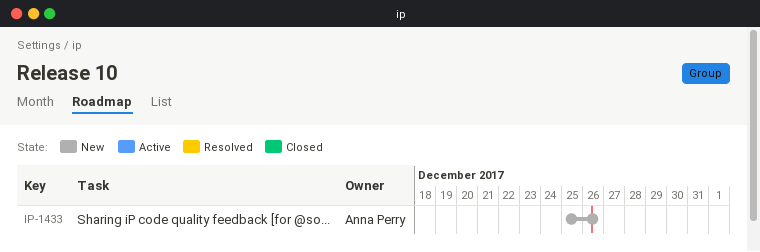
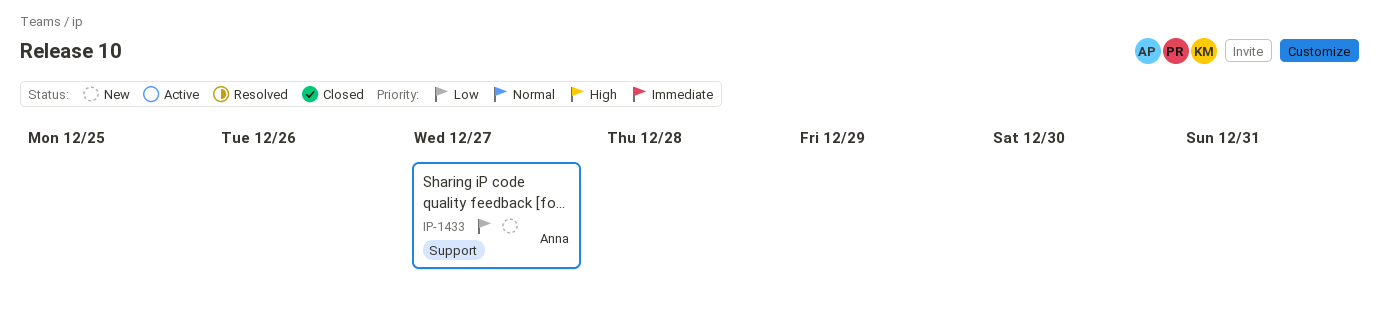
IP-1433, due: Dec 26 -> Dec 27

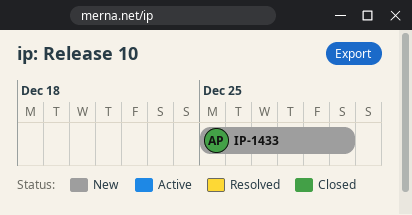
IP-1433, due: Dec 27 -> Dec 30

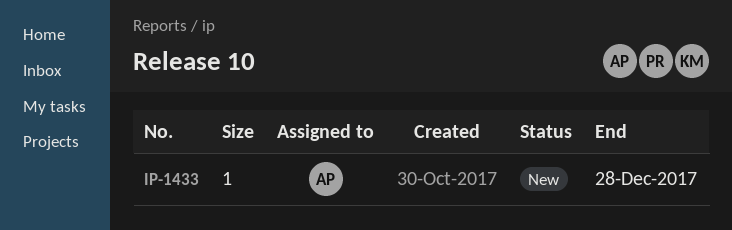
IP-1433, due: Dec 30 -> Dec 28

